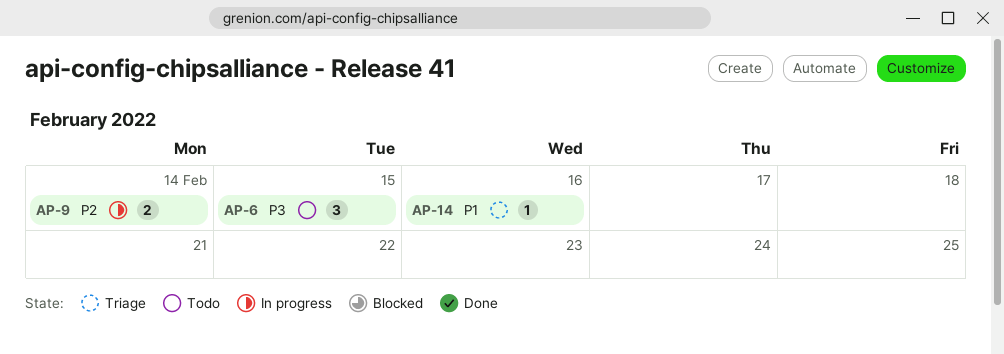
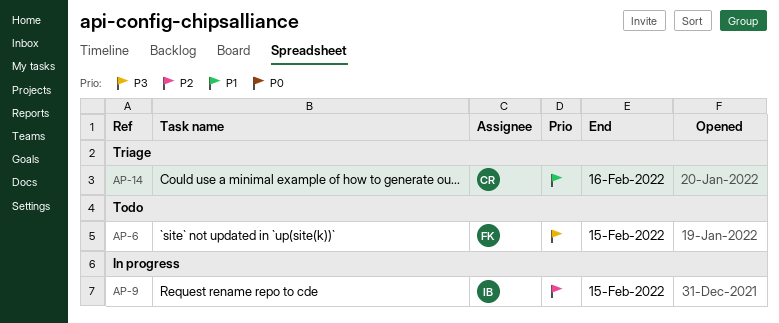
AP-9, due: Feb 14 -> Feb 15

